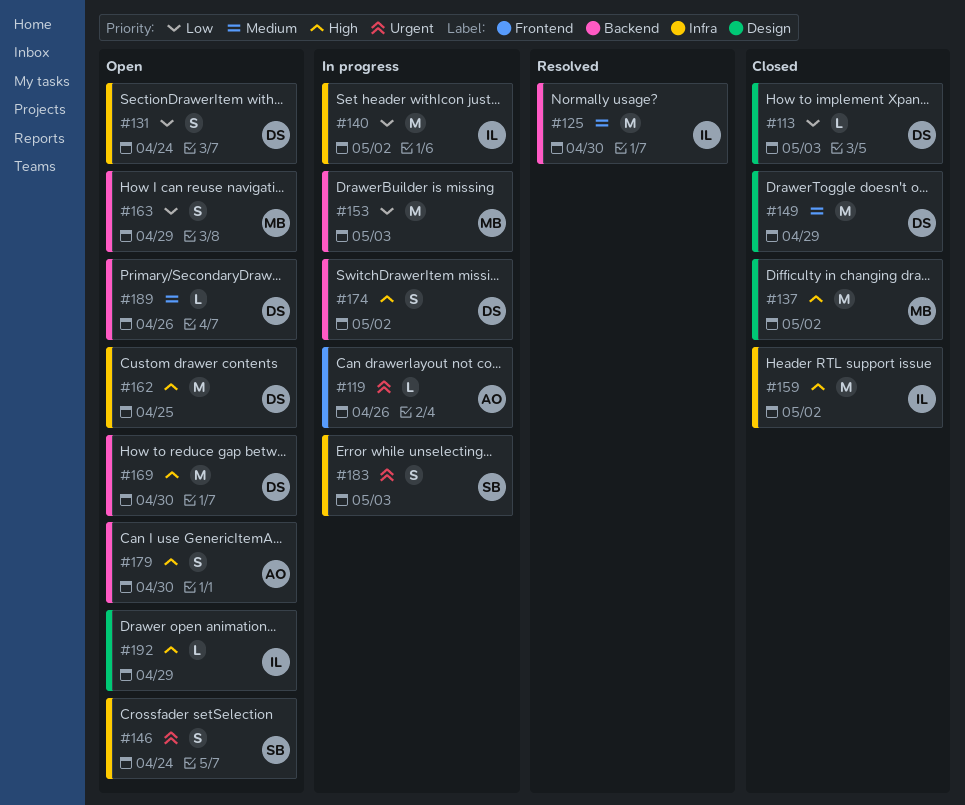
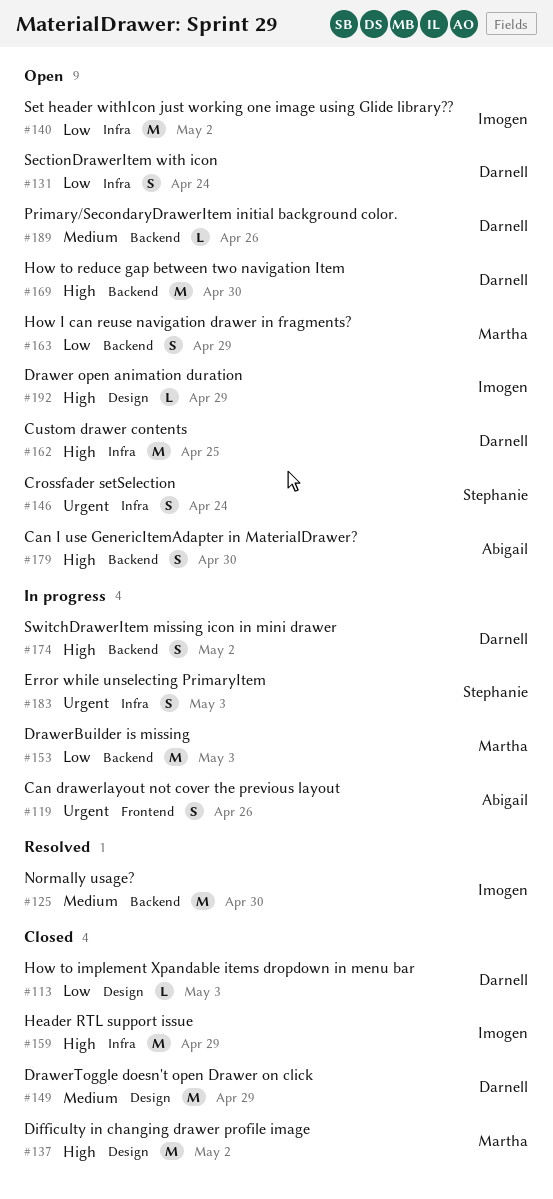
#119, estimate: L -> S
#140, status: In progress -> Open
#159, due: May 2 -> Apr 29

